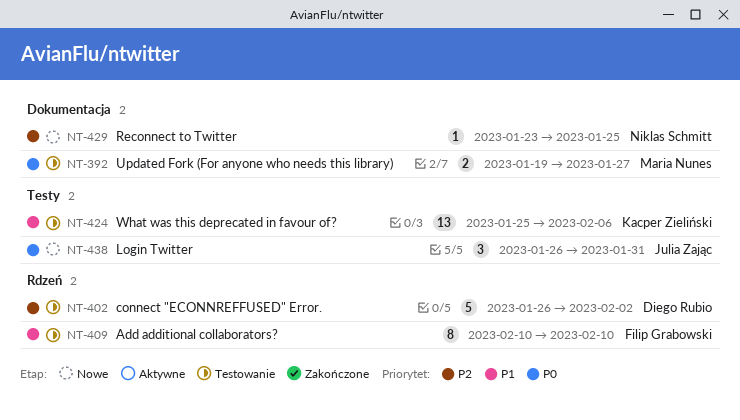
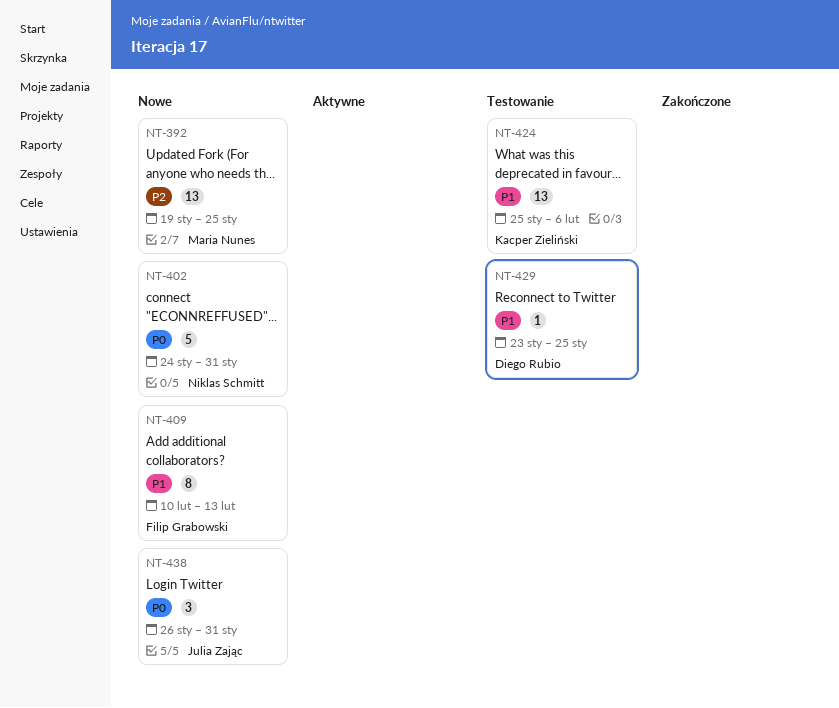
NT-392, status: Testowanie -> Nowe
NT-392, priority: P0 -> P2
NT-392, estimate: 2 -> 13
NT-392, due: Jan 27 -> Jan 25
NT-402, status: Testowanie -> Nowe
NT-402, owner: Diego Rubio -> Niklas Schmitt
NT-402, priority: P2 -> P0
NT-402, start: Jan 26 -> Jan 24
NT-402, due: Feb 2 -> Jan 31
NT-409, status: Testowanie -> Nowe
NT-409, due: Feb 10 -> Feb 13
NT-429, status: Nowe -> Testowanie
NT-429, owner: Niklas Schmitt -> Diego Rubio
NT-429, priority: P2 -> P1

